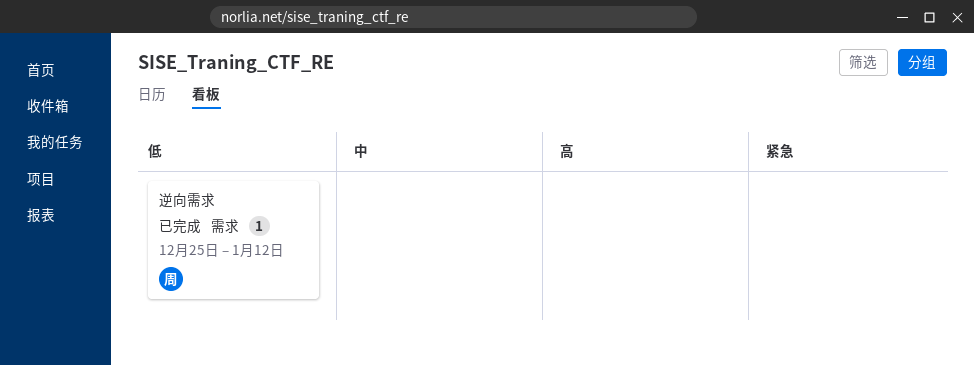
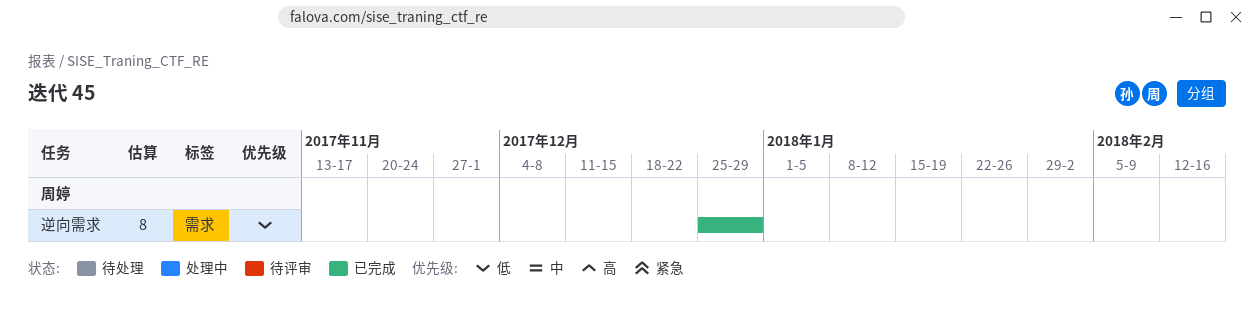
逆向需求, estimate: 1 -> 8
逆向需求, due: Jan 12 -> Dec 29

